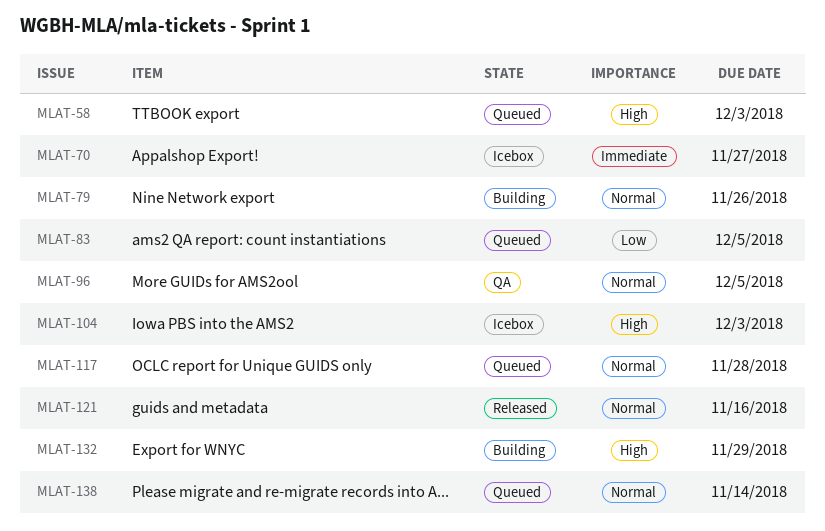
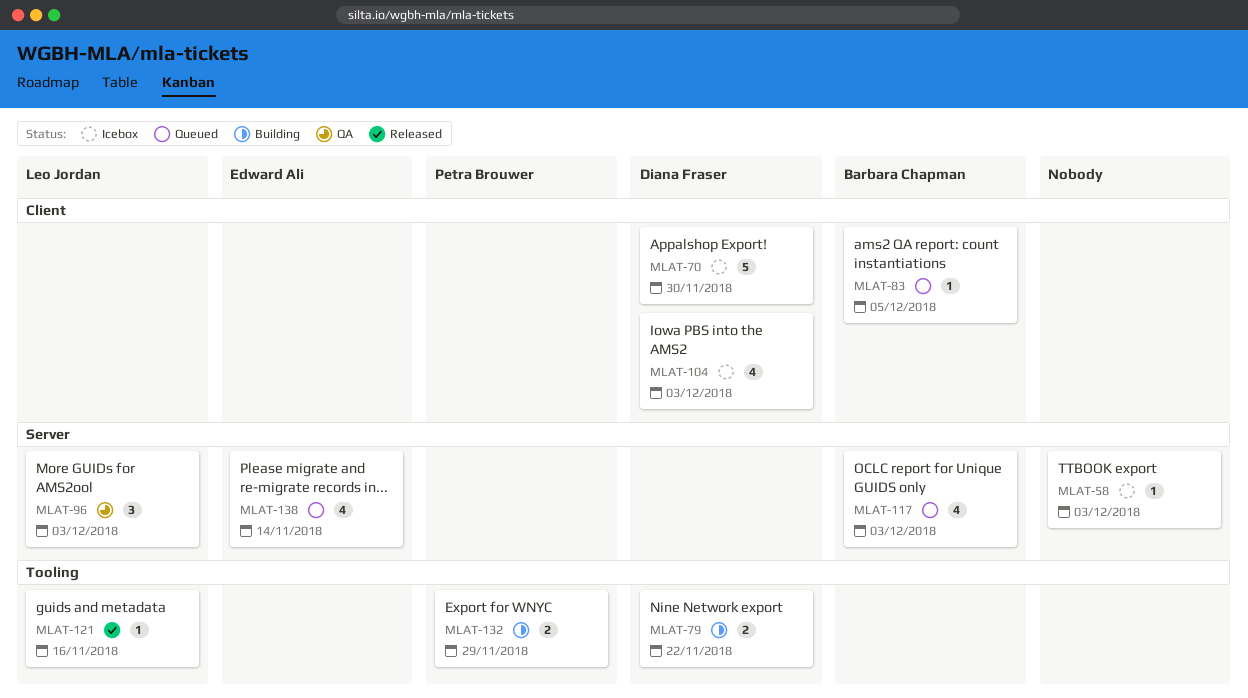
MLAT-58, status: Queued -> Icebox
MLAT-70, due: Nov 27 -> Nov 30
MLAT-79, due: Nov 26 -> Nov 22
MLAT-96, due: Dec 5 -> Dec 3
MLAT-117, due: Nov 28 -> Dec 3

